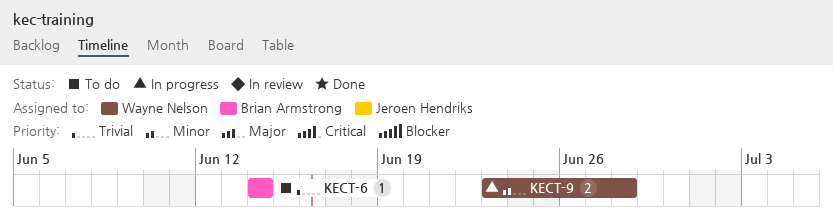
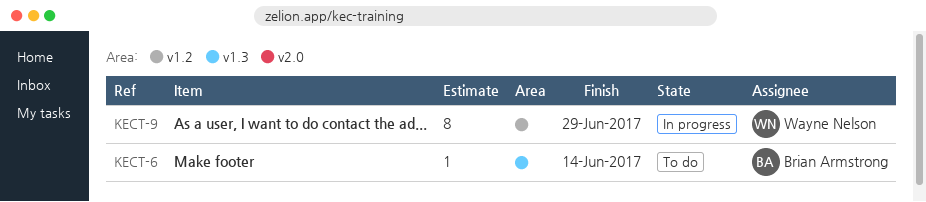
KECT-9, estimate: 2 -> 8
KECT-9, due: Jun 28 -> Jun 29

